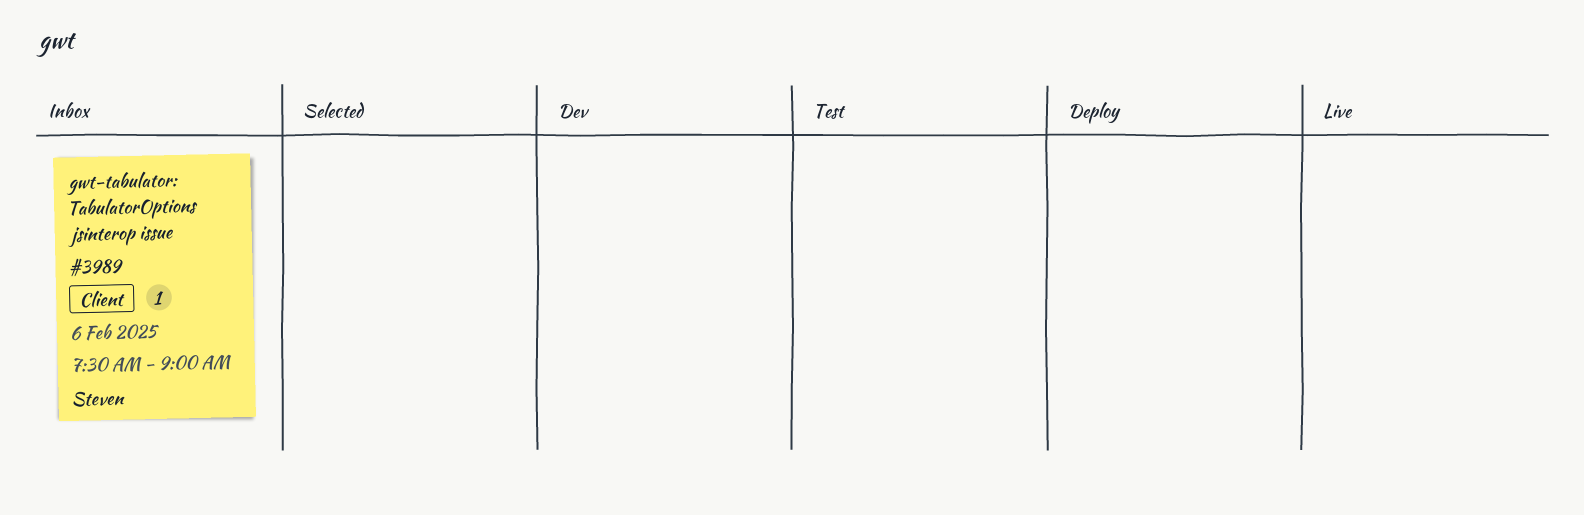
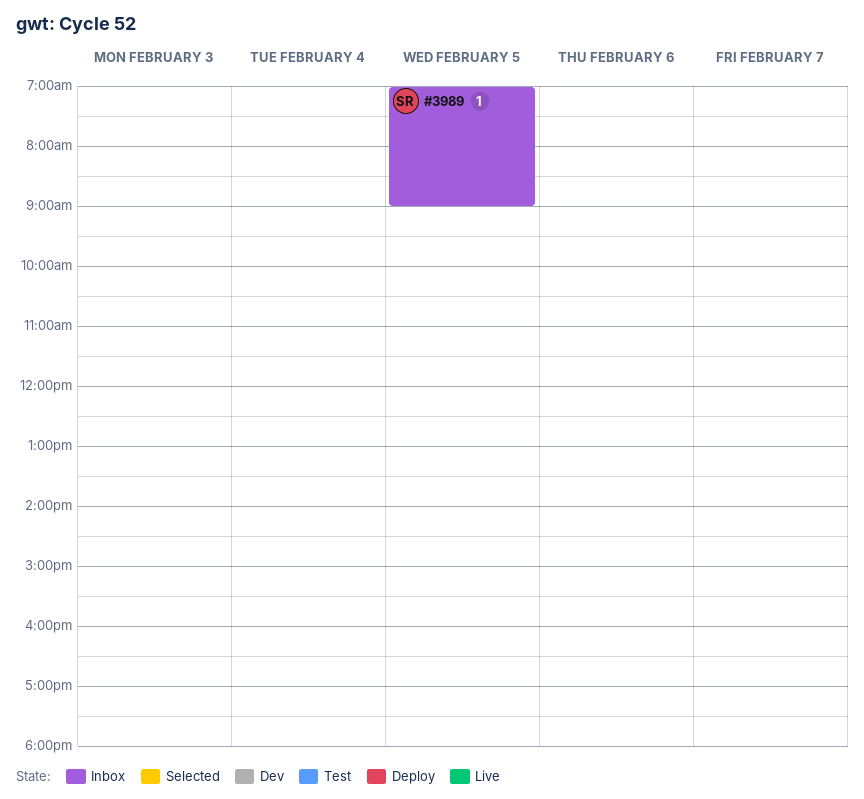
#3989, day: Feb 6 -> Feb 5
#3989, begins: 07:30 -> 07:00

